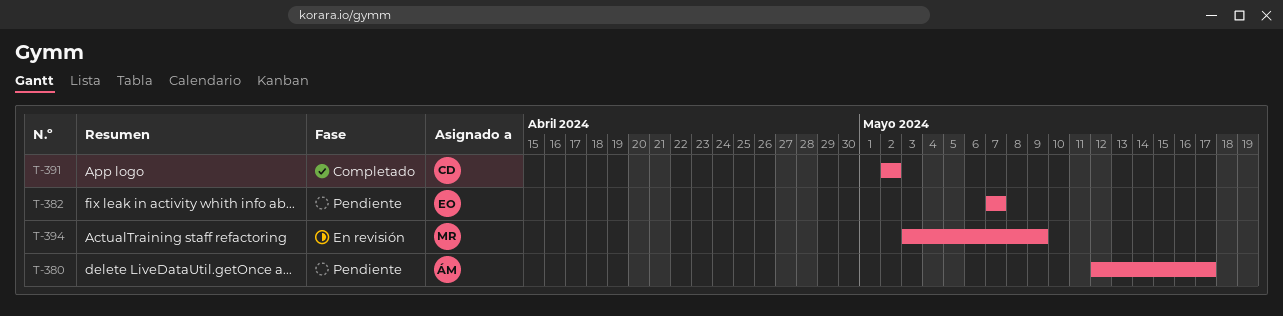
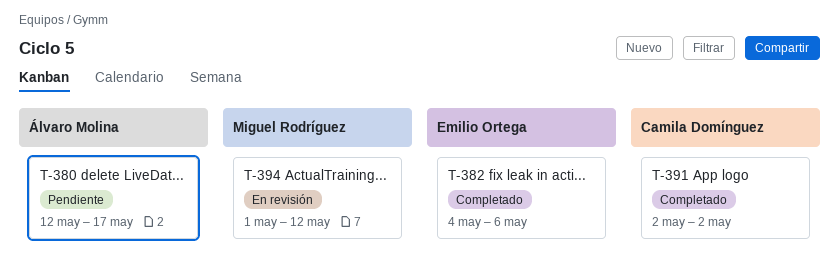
T-382, status: Pendiente -> Completado
T-382, start: May 7 -> May 4
T-382, due: May 7 -> May 6
T-394, start: May 3 -> May 1
T-394, due: May 9 -> May 12

